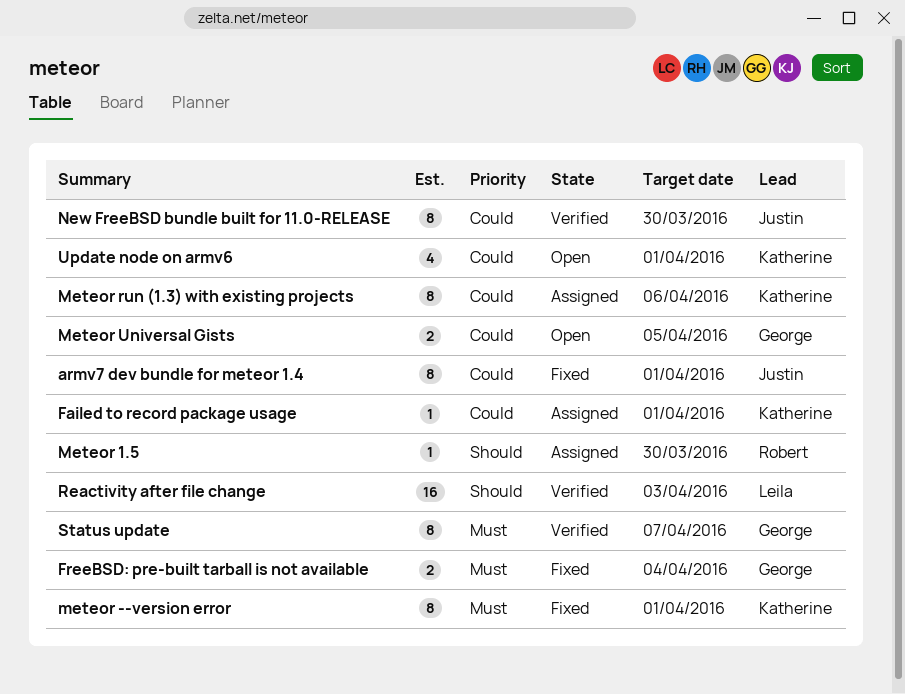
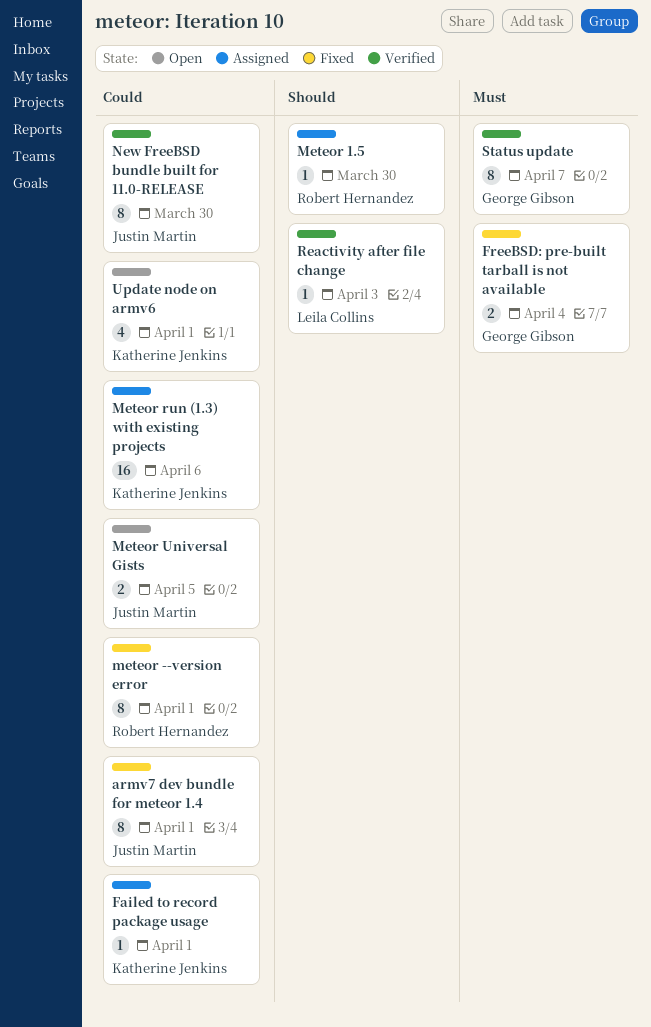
meteor --version error, owner: Katherine Jenkins -> Robert Hernandez
meteor --version error, priority: Must -> Could
Meteor run (1.3) with existing projects, estimate: 8 -> 16
Meteor Universal Gists, owner: George Gibson -> Justin Martin
Reactivity after file change, estimate: 16 -> 1

